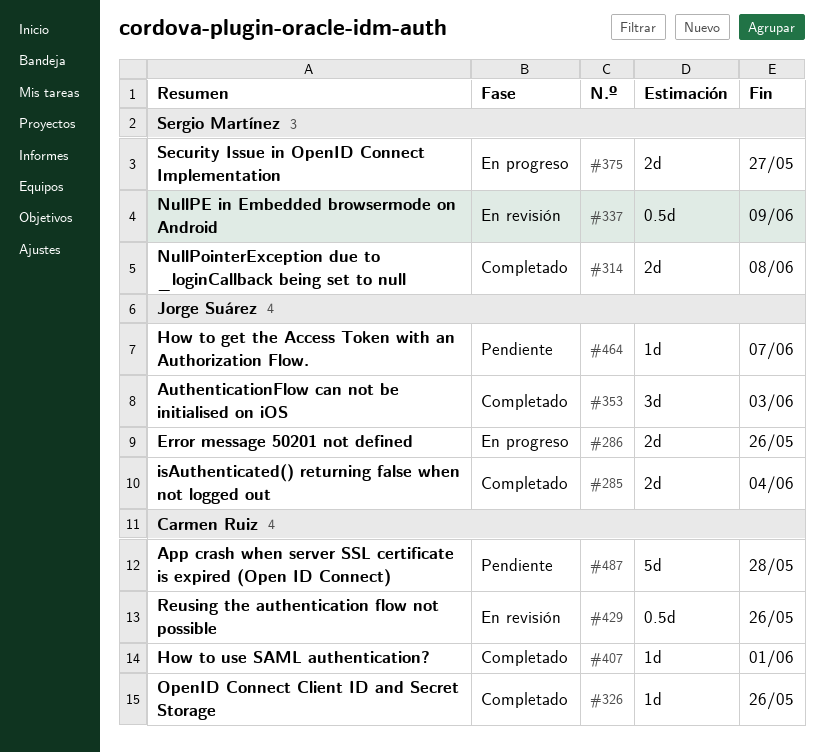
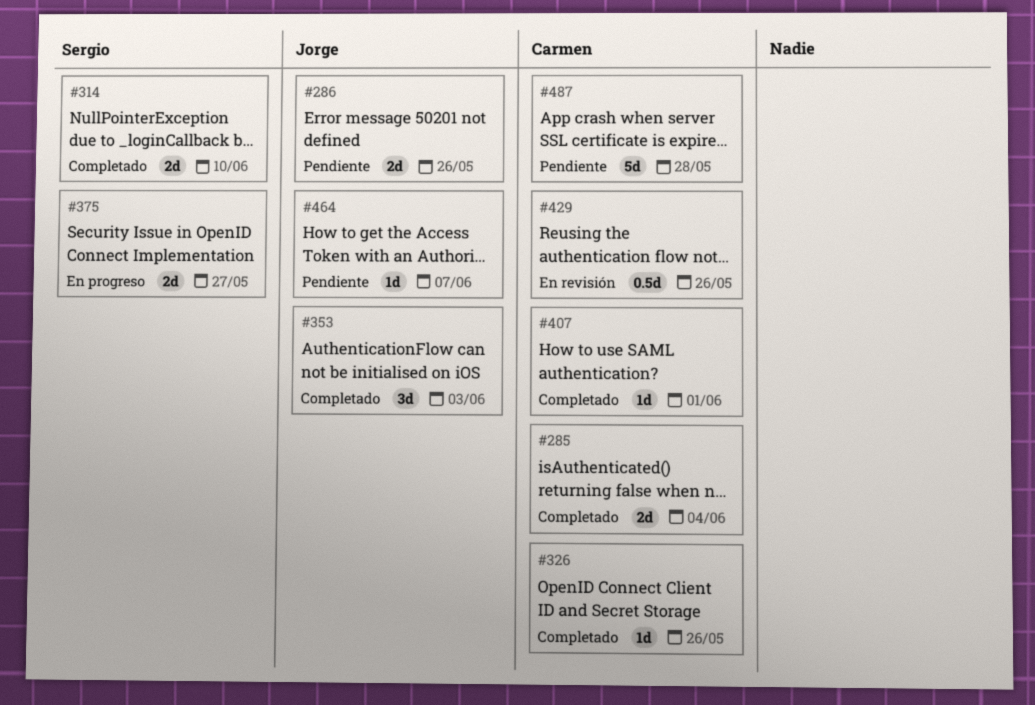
#285, owner: Jorge Suárez -> Carmen Ruiz
#286, status: En progreso -> Pendiente
#314, due: Jun 8 -> Jun 10
#337: present -> none

